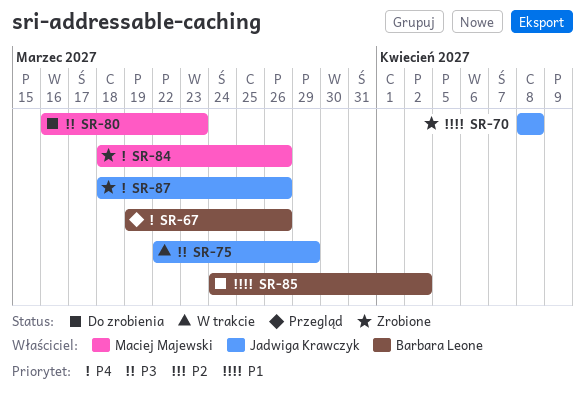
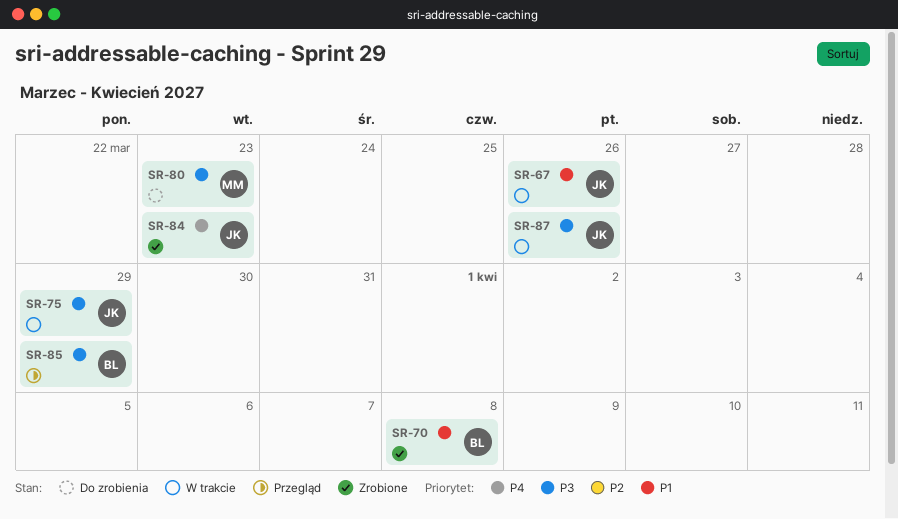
SR-67, status: Przegląd -> W trakcie
SR-67, owner: Barbara Leone -> Jadwiga Krawczyk
SR-67, priority: P4 -> P1
SR-70, owner: Jadwiga Krawczyk -> Barbara Leone
SR-84, owner: Maciej Majewski -> Jadwiga Krawczyk
SR-84, due: Mar 26 -> Mar 23
SR-85, status: Do zrobienia -> Przegląd
SR-85, priority: P1 -> P3
SR-85, due: Apr 2 -> Mar 29
SR-87, status: Zrobione -> W trakcie
SR-87, priority: P4 -> P3

